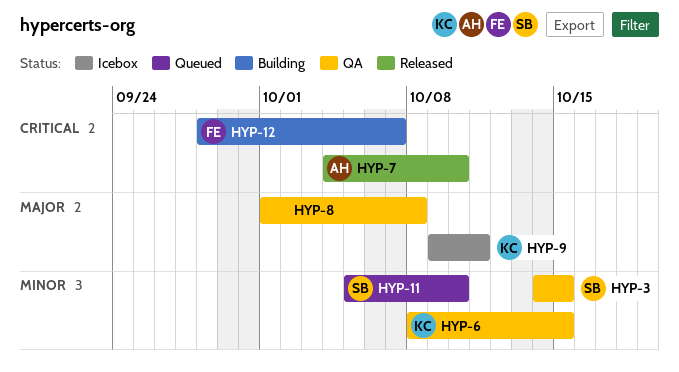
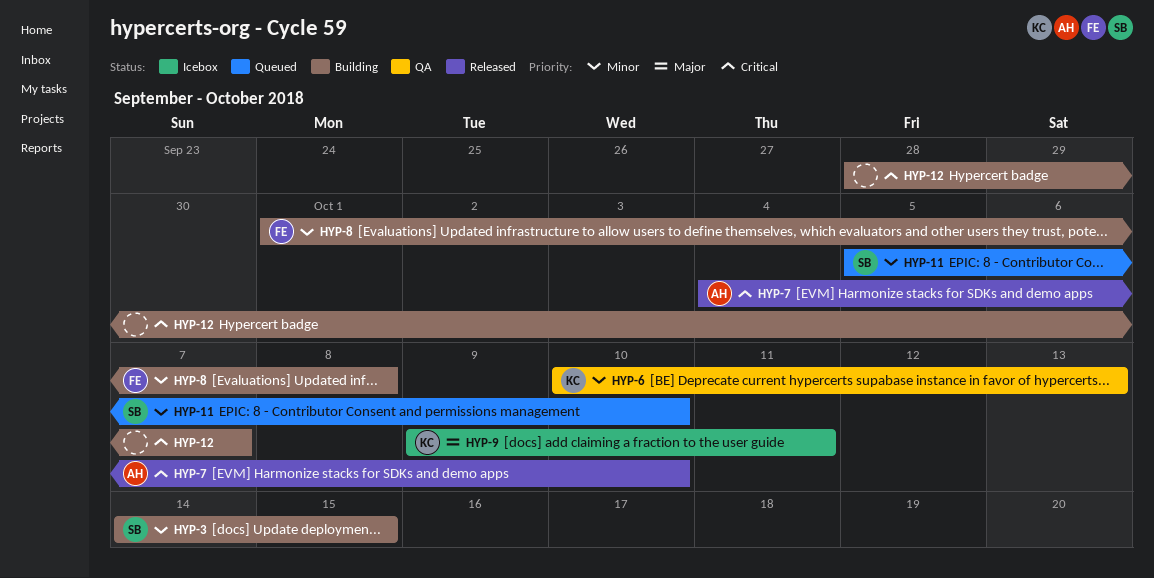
HYP-3, status: QA -> Building
HYP-6, start: Oct 8 -> Oct 10
HYP-6, due: Oct 15 -> Oct 13
HYP-8, status: QA -> Building
HYP-8, owner: none -> FE
HYP-8, priority: Major -> Minor
HYP-12, owner: FE -> none

